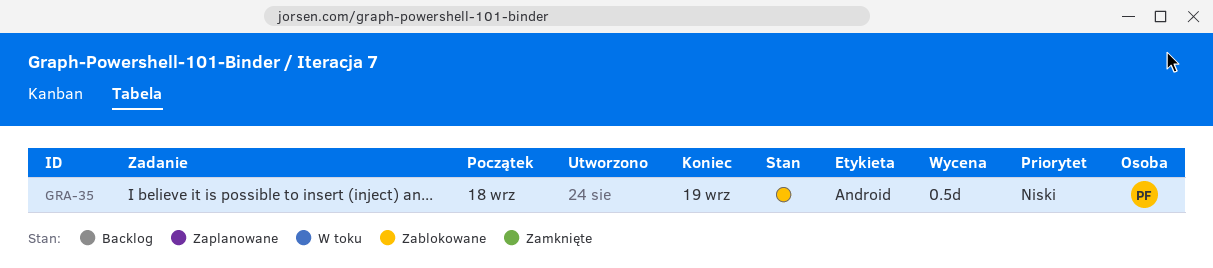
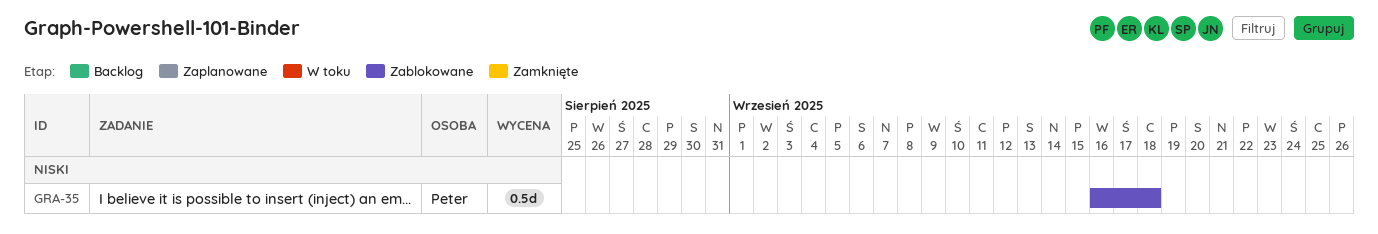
GRA-35, start: Sep 18 -> Sep 16
GRA-35, due: Sep 19 -> Sep 18

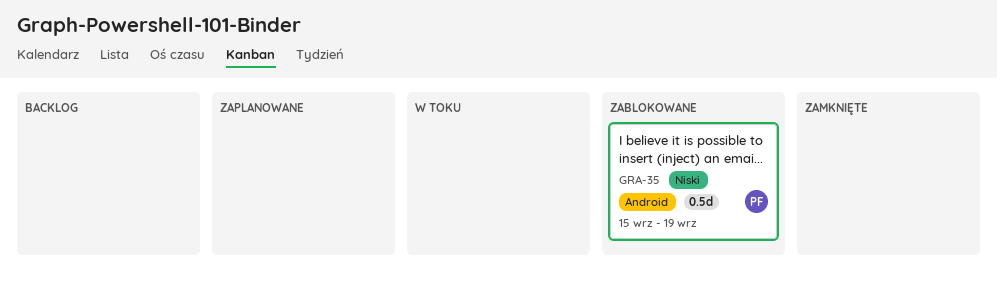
GRA-35, start: Sep 16 -> Sep 15
GRA-35, due: Sep 18 -> Sep 19

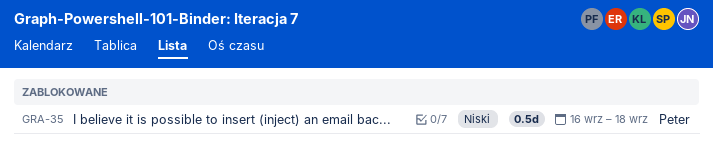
GRA-35, start: Sep 15 -> Sep 16
GRA-35, due: Sep 19 -> Sep 18

